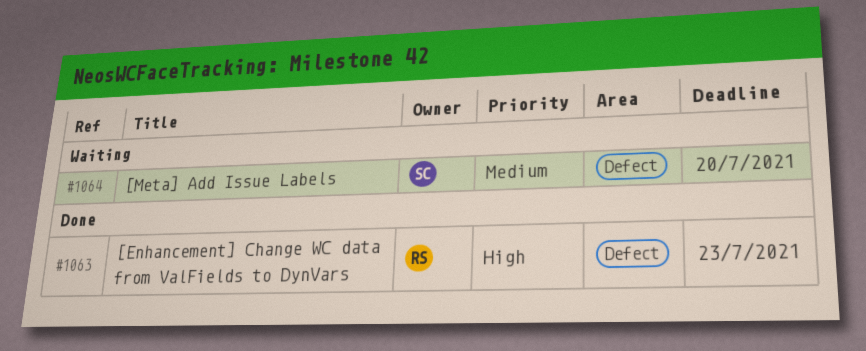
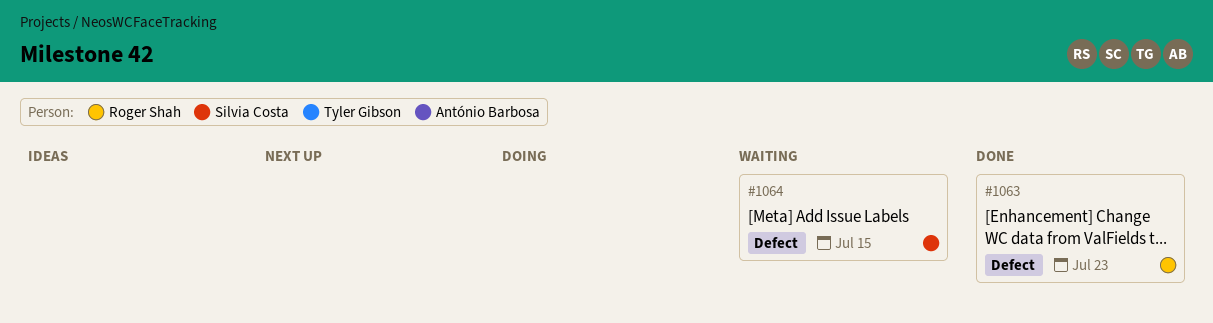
#1064, due: Jul 20 -> Jul 15

